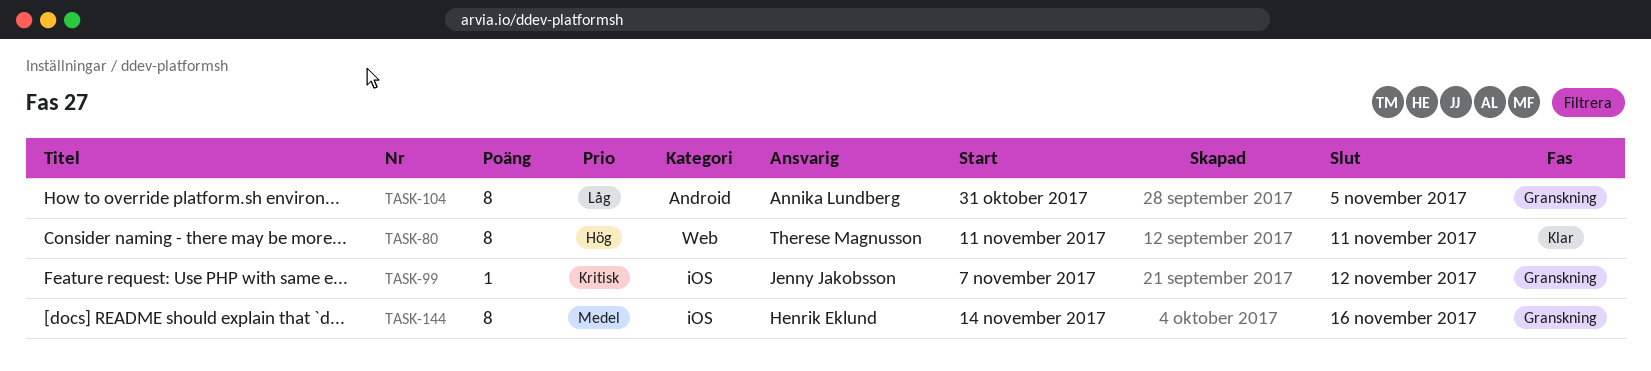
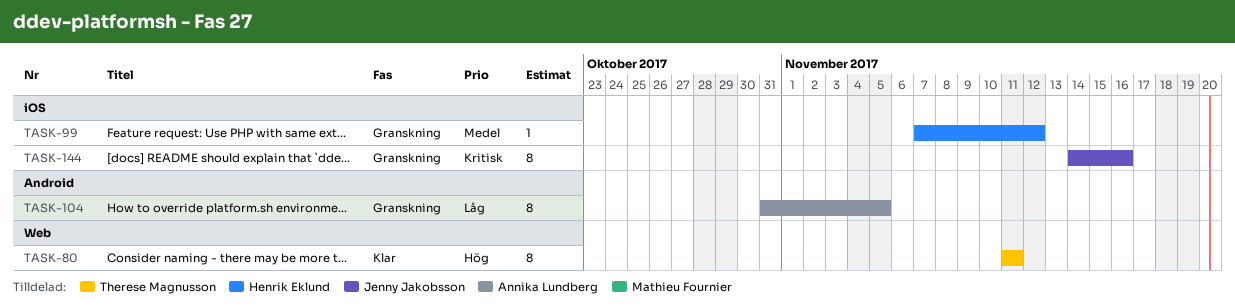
TASK-99, owner: Jenny Jakobsson -> Henrik Eklund
TASK-99, priority: Kritisk -> Medel
TASK-144, owner: Henrik Eklund -> Jenny Jakobsson
TASK-144, priority: Medel -> Kritisk

